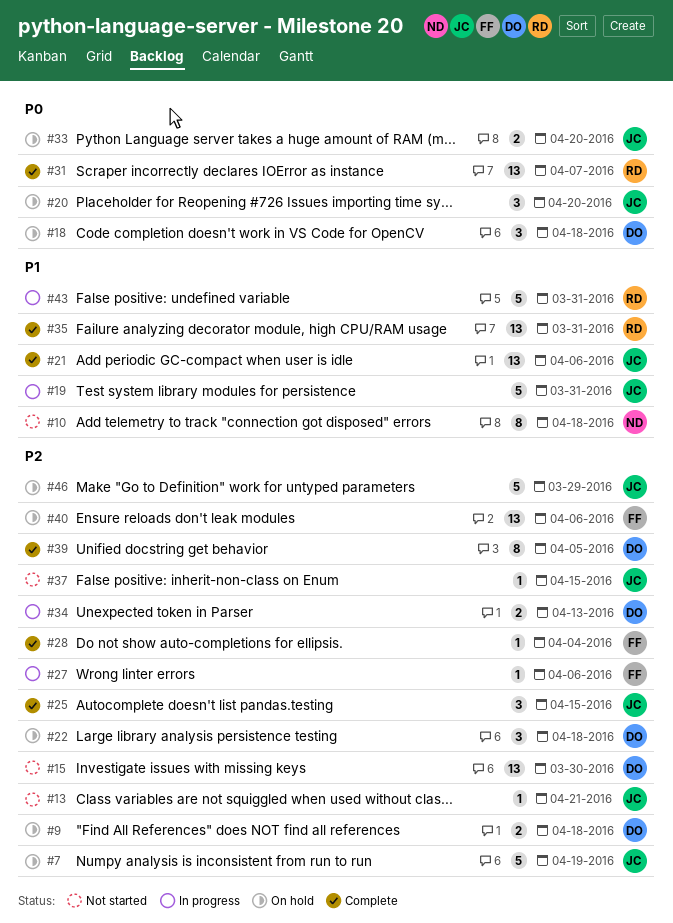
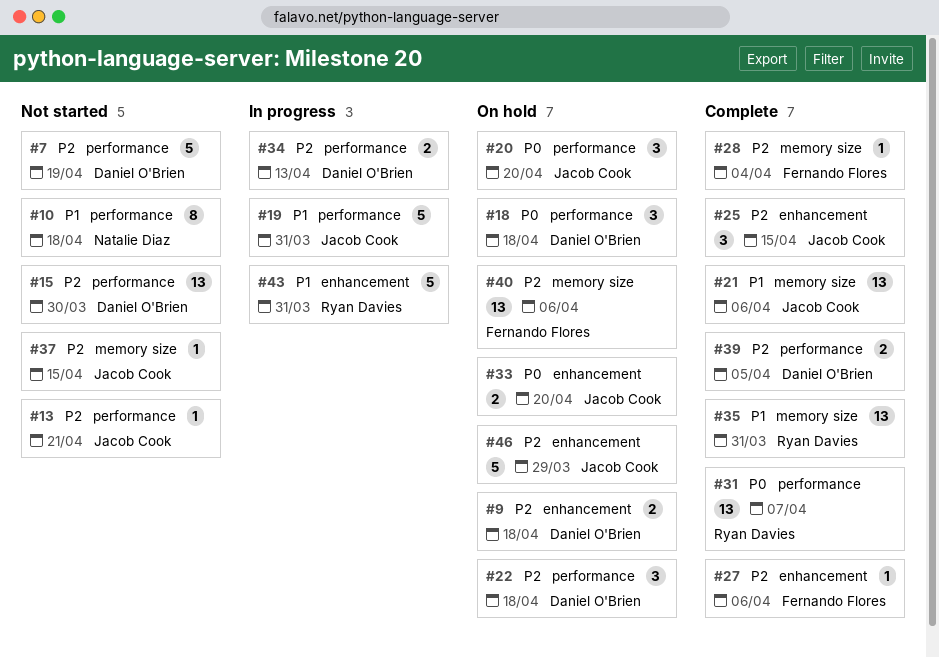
#7, status: On hold -> Not started
#7, owner: Jacob Cook -> Daniel O'Brien
#27, status: In progress -> Complete
#39, estimate: 8 -> 2

